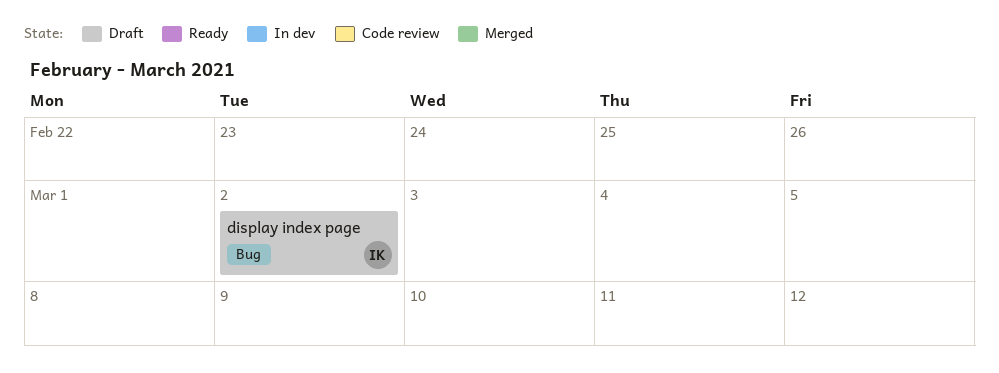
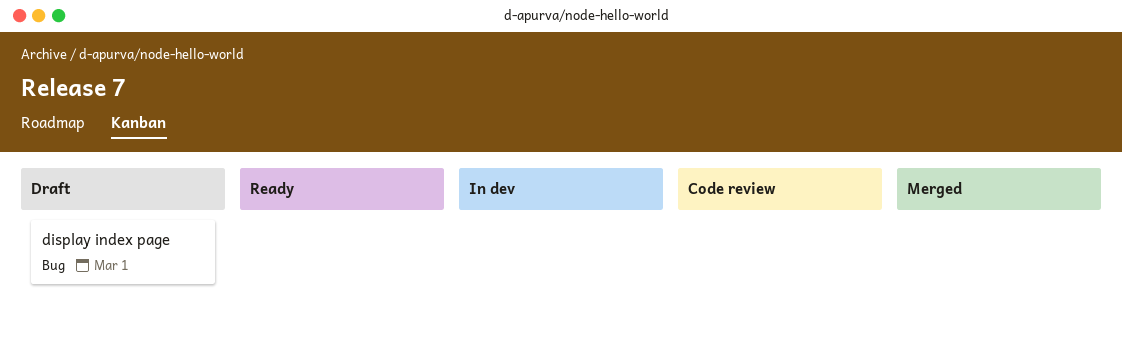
display index page, due: Mar 2 -> Mar 1

